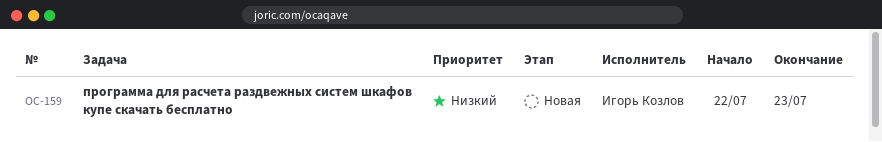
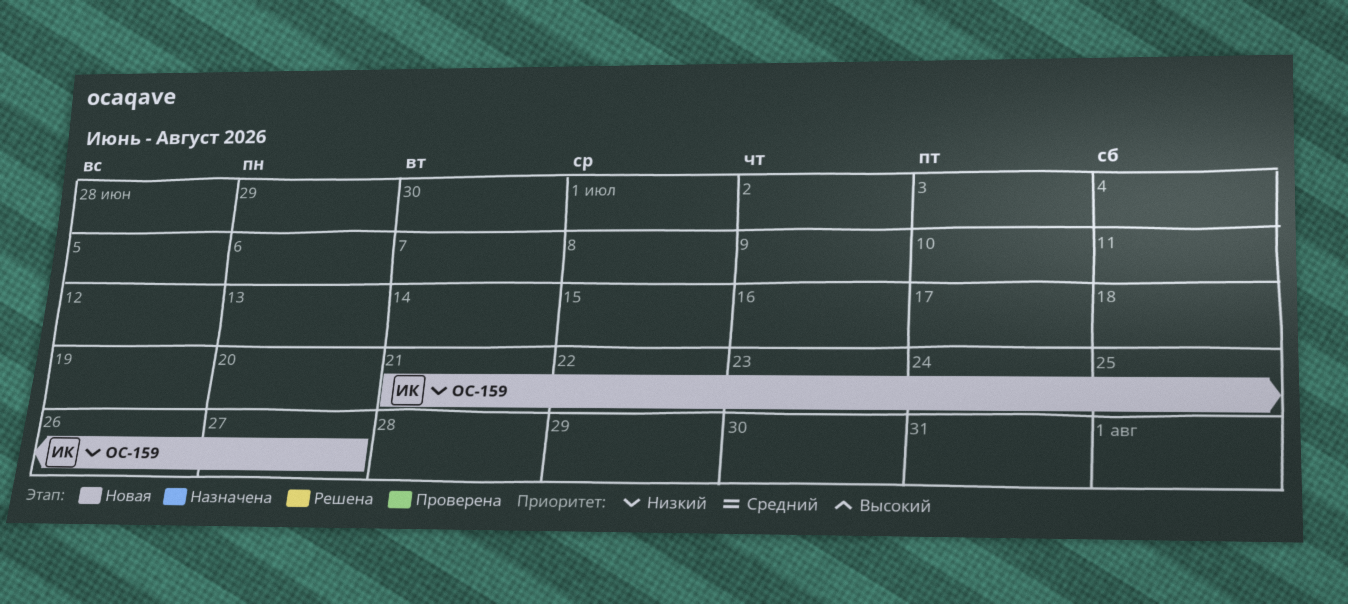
OC-159, start: Jul 22 -> Jul 21
OC-159, due: Jul 23 -> Jul 27

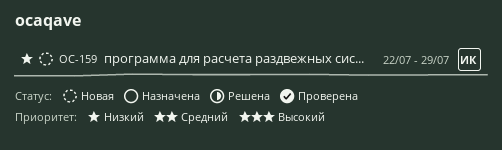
OC-159, start: Jul 21 -> Jul 22
OC-159, due: Jul 27 -> Jul 29

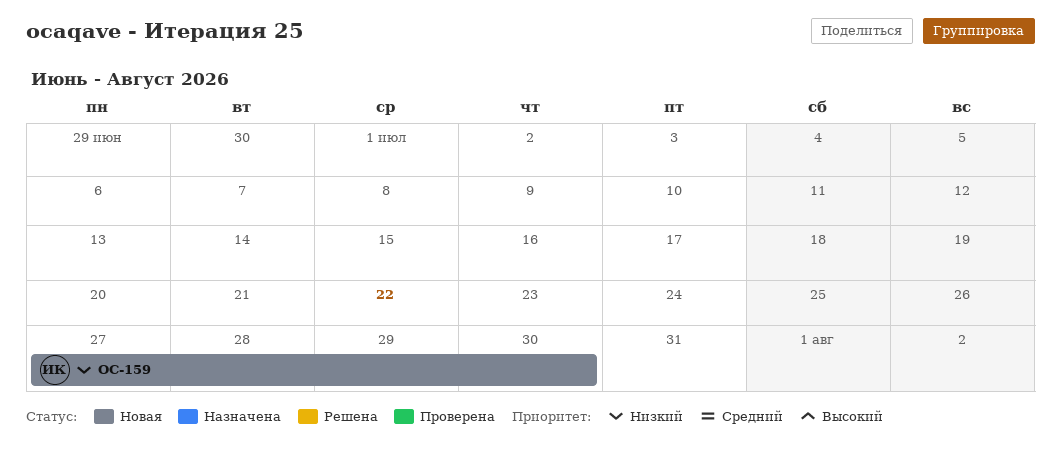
OC-159, start: Jul 22 -> Jul 27
OC-159, due: Jul 29 -> Jul 30

